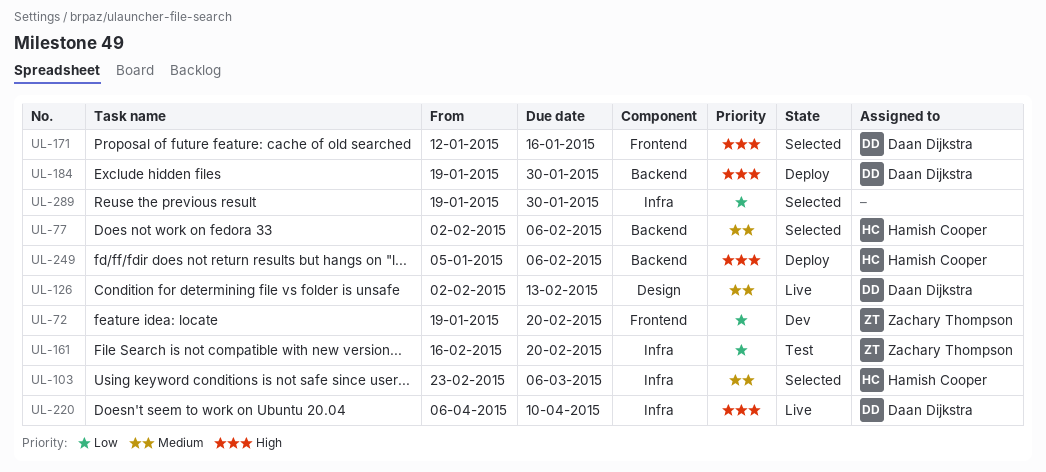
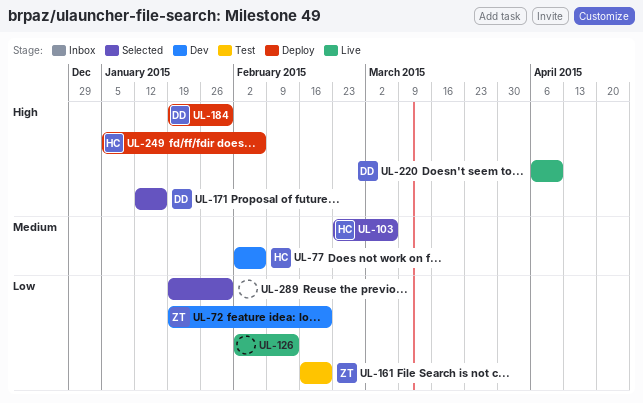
UL-77, status: Selected -> Dev
UL-126, owner: Daan Dijkstra -> none
UL-126, priority: Medium -> Low

